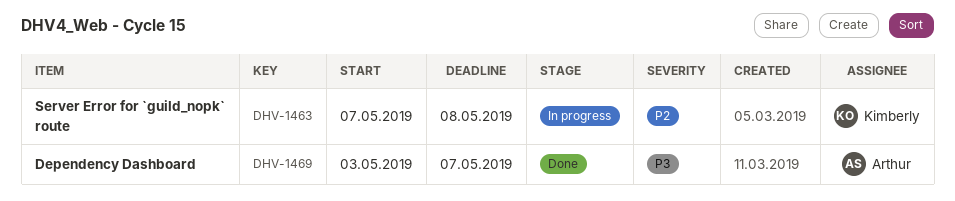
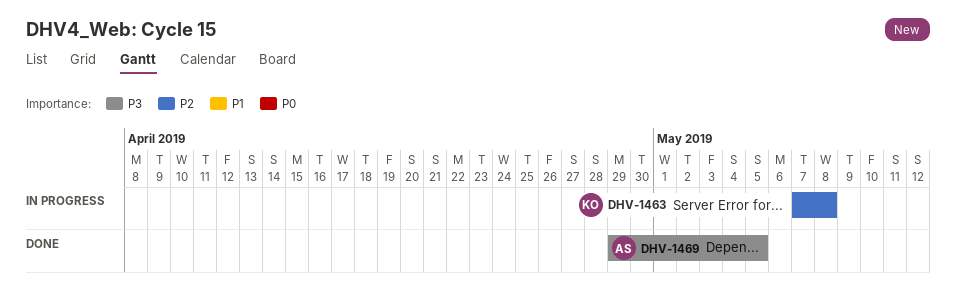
DHV-1469, start: May 3 -> Apr 29
DHV-1469, due: May 7 -> May 5

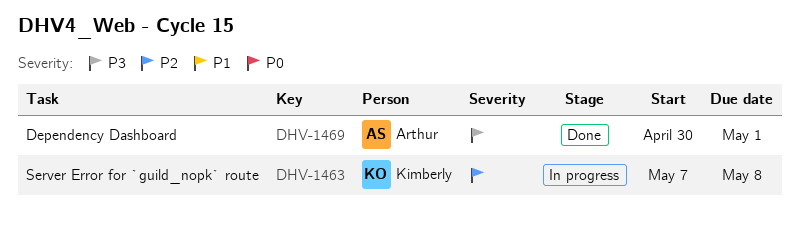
DHV-1469, start: Apr 29 -> Apr 30
DHV-1469, due: May 5 -> May 1

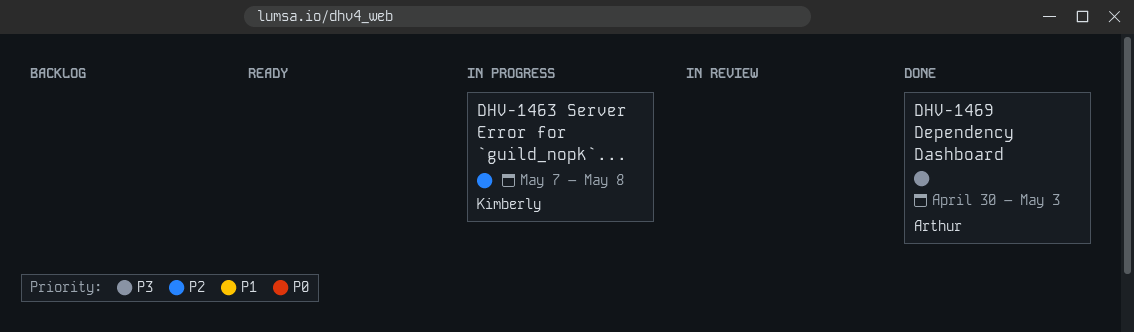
DHV-1469, due: May 1 -> May 3

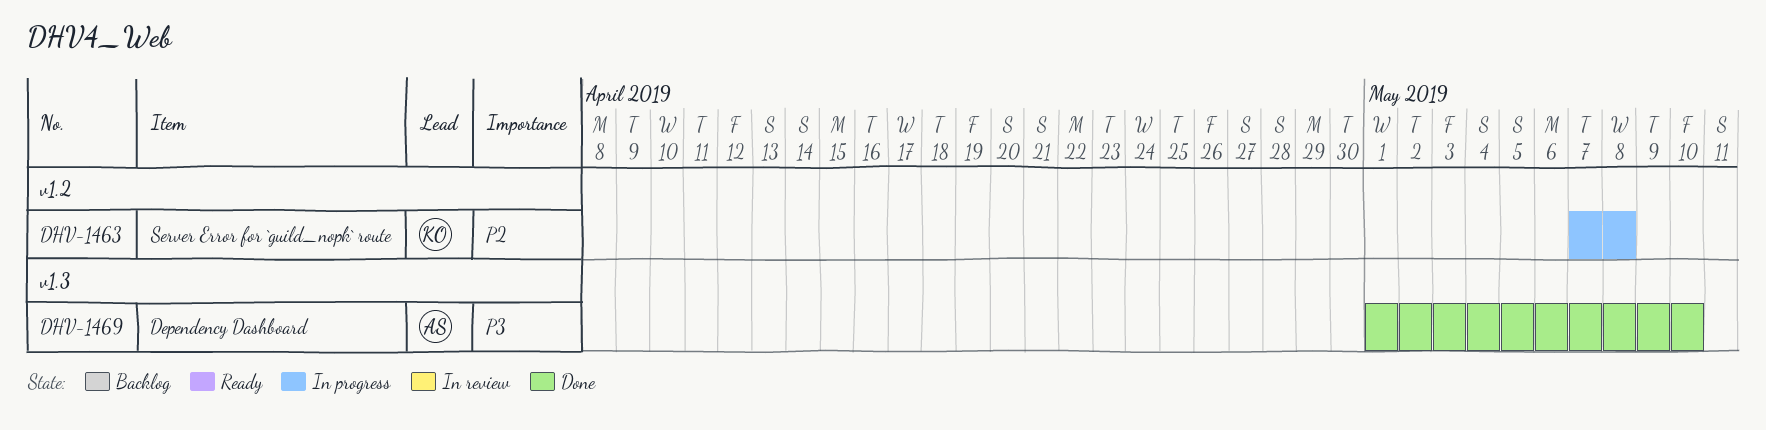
DHV-1469, start: Apr 30 -> May 1
DHV-1469, due: May 3 -> May 10

